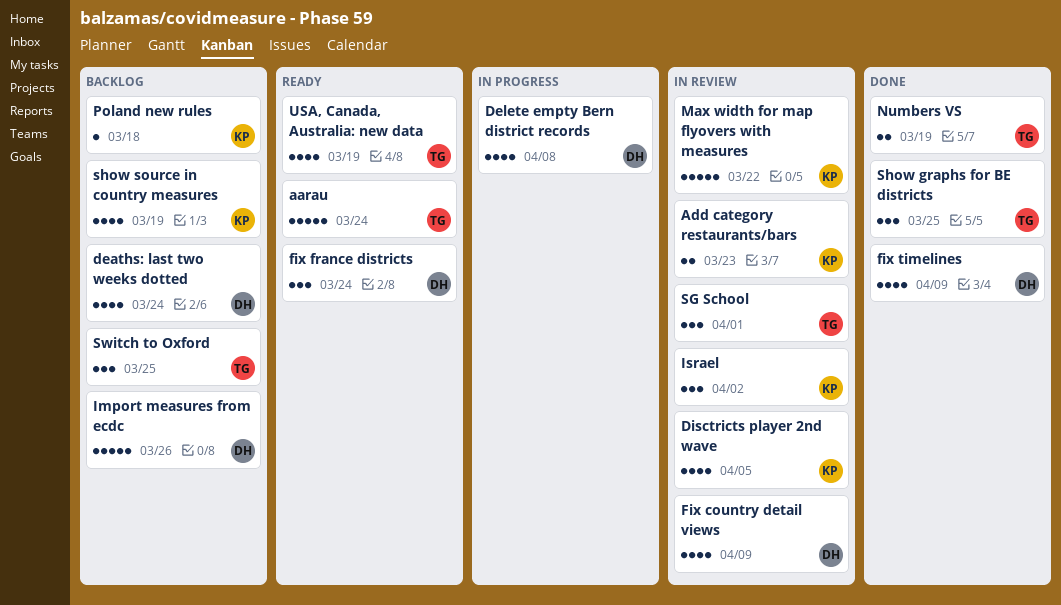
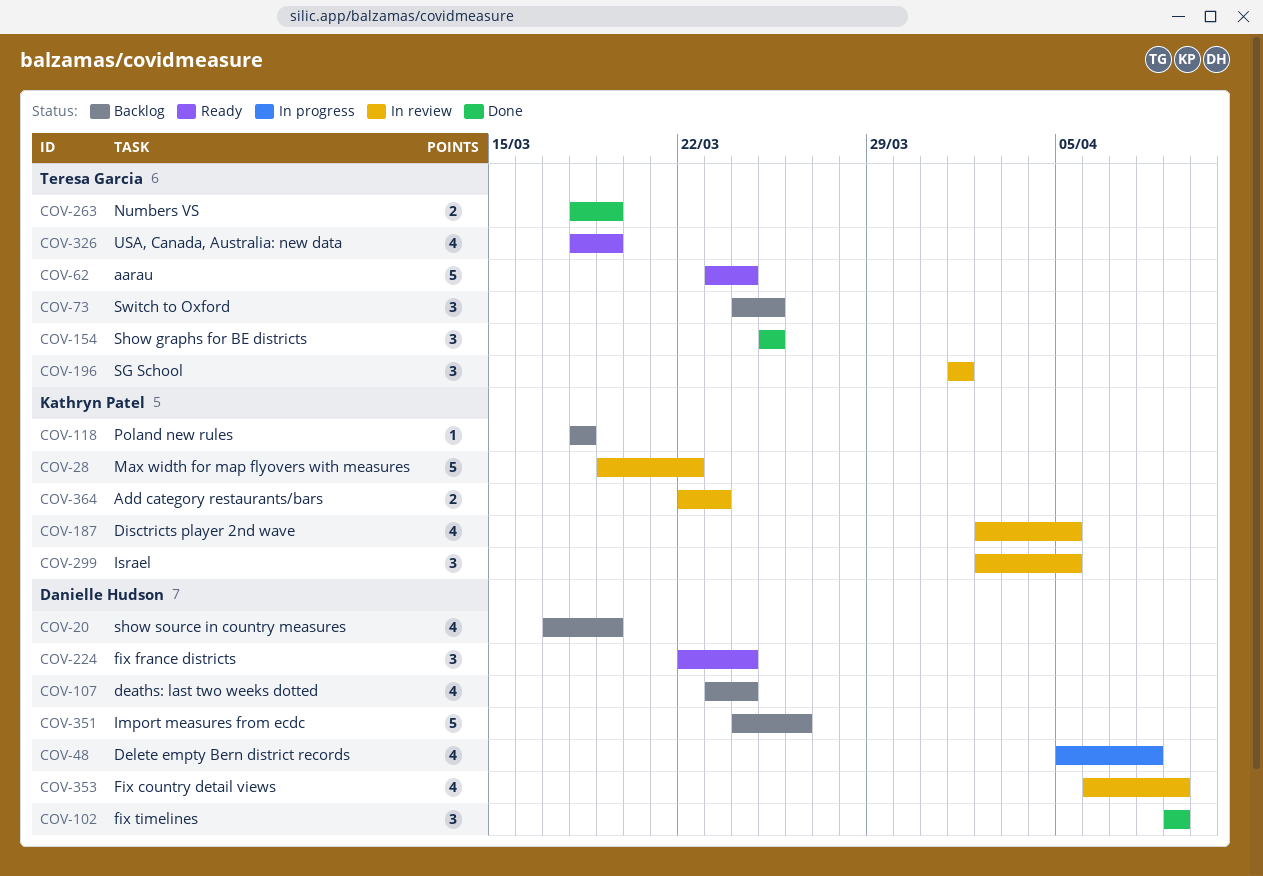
fix timelines, estimate: 4 -> 3
Israel, due: Apr 2 -> Apr 5
show source in country measures, owner: Kathryn Patel -> Danielle Hudson

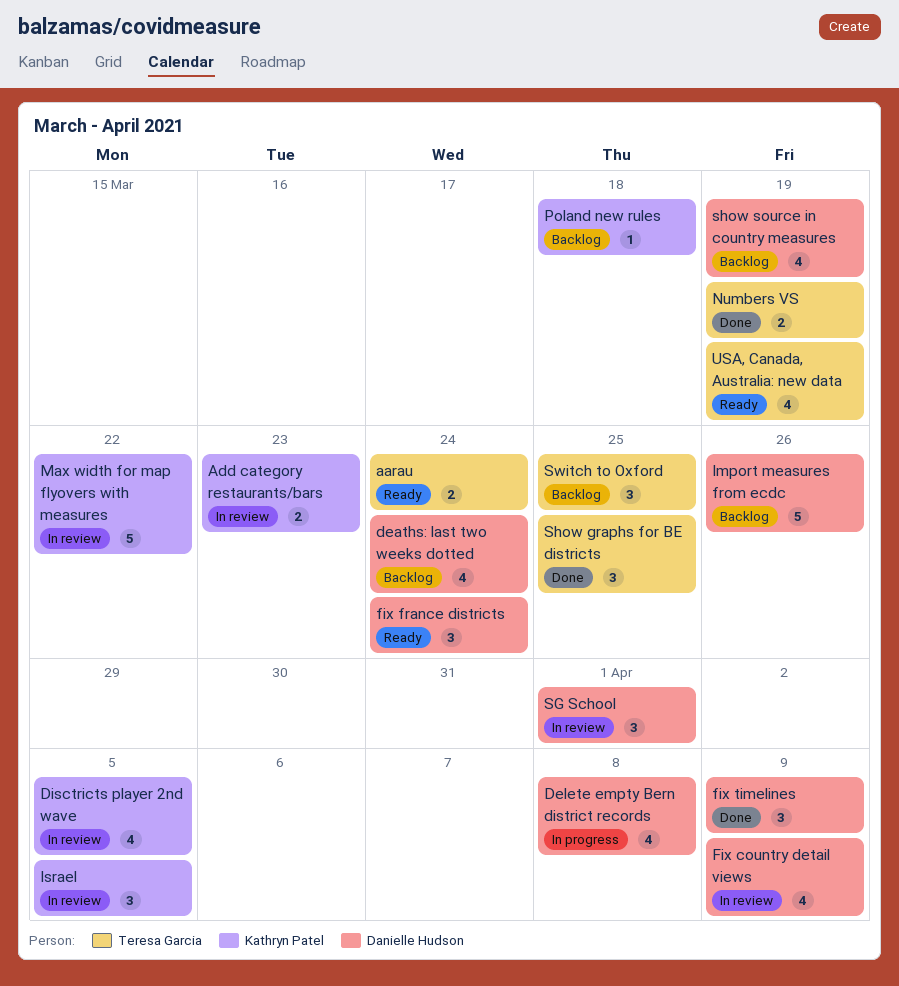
aarau, estimate: 5 -> 2
SG School, owner: Teresa Garcia -> Danielle Hudson

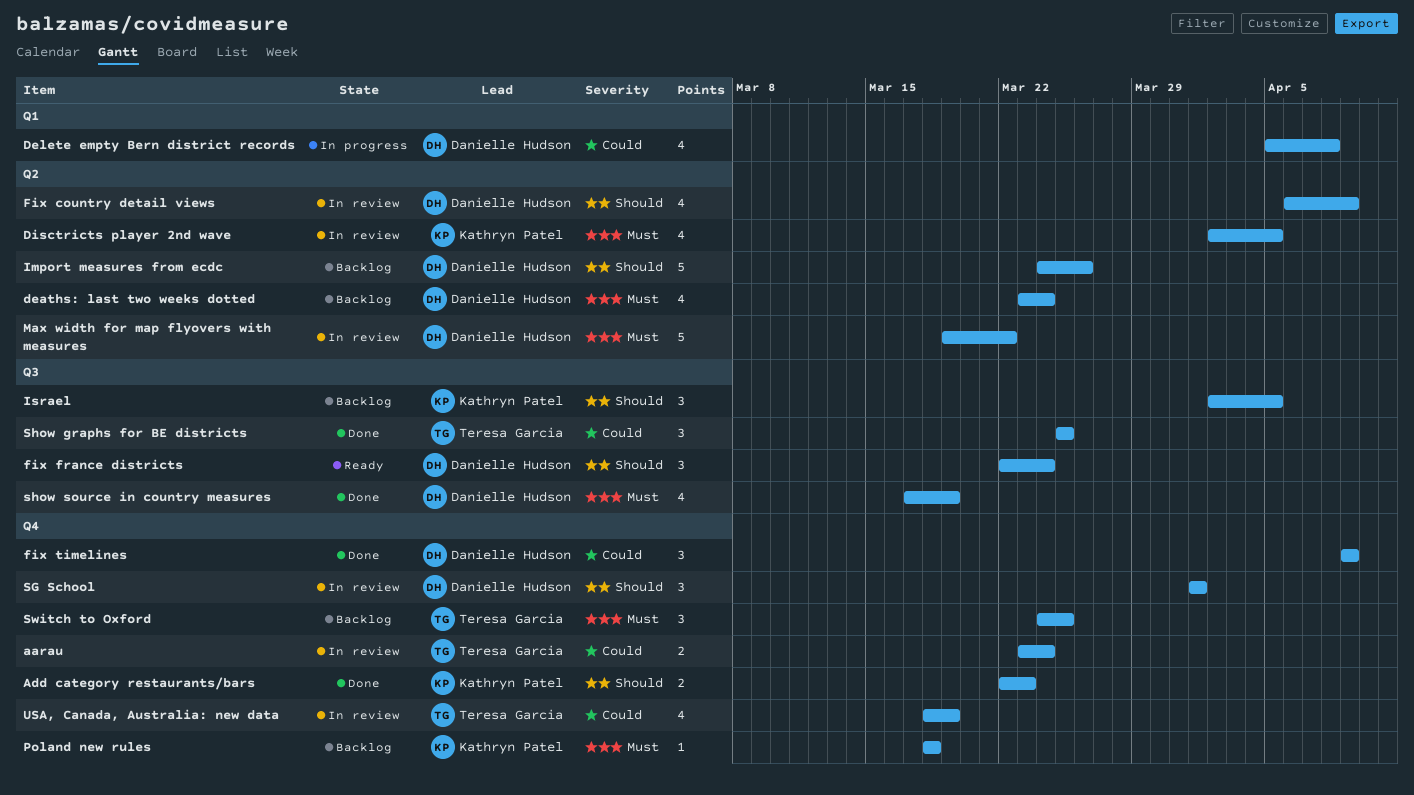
aarau, status: Ready -> In review
Add category restaurants/bars, status: In review -> Done
Israel, status: In review -> Backlog
Max width for map flyovers with measures, owner: Kathryn Patel -> Danielle Hudson
Numbers VS: present -> none
show source in country measures, status: Backlog -> Done
USA, Canada, Australia: new data, status: Ready -> In review

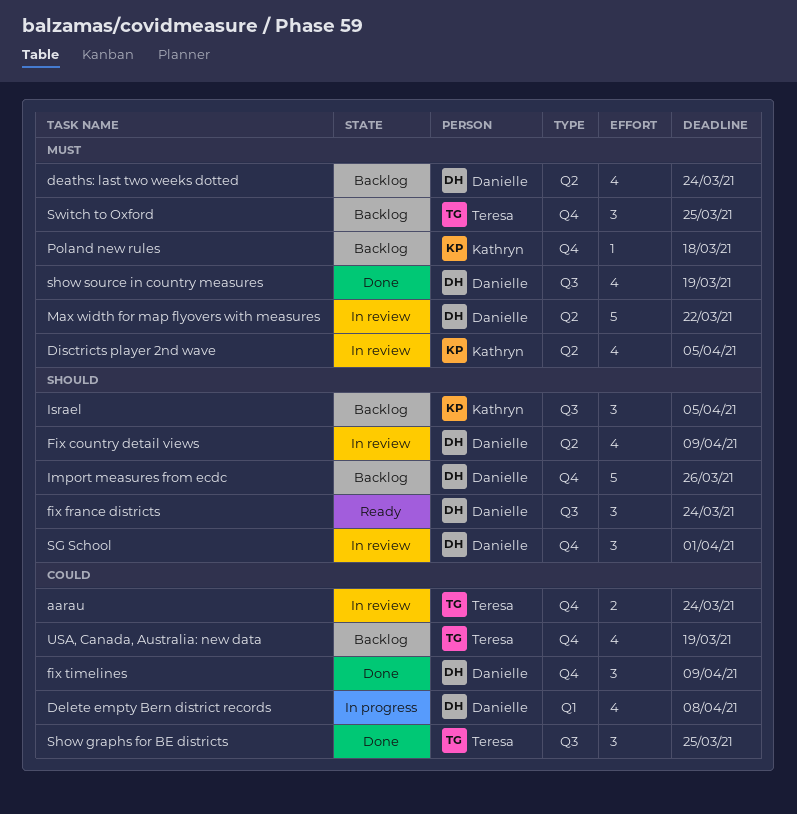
Add category restaurants/bars: present -> none
Import measures from ecdc, label: Q2 -> Q4
USA, Canada, Australia: new data, status: In review -> Backlog

